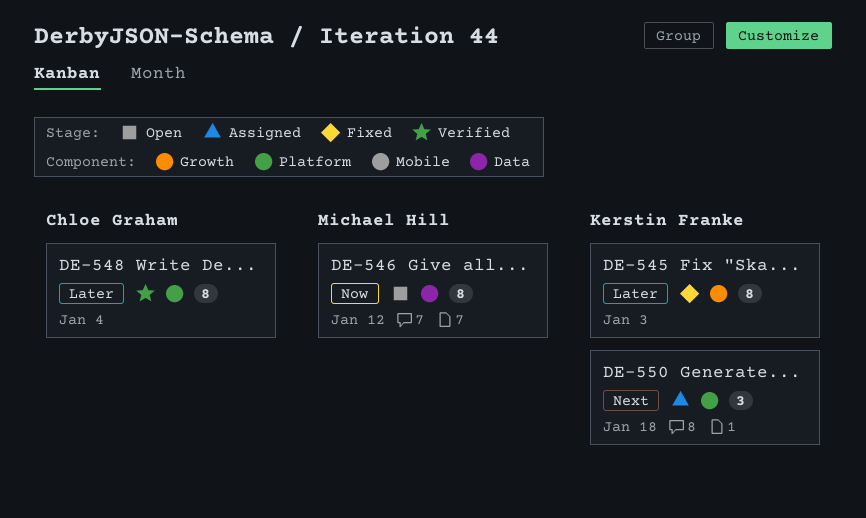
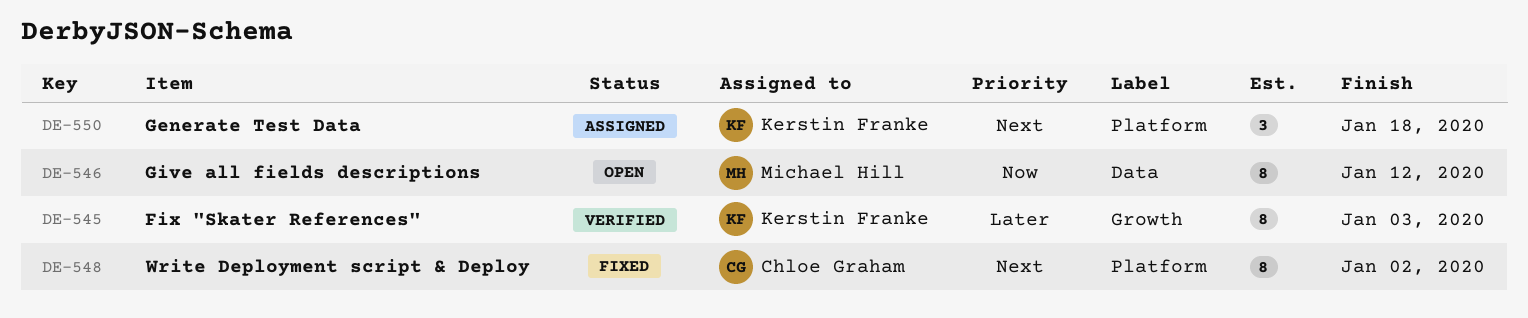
DE-545, status: Fixed -> Verified
DE-548, status: Verified -> Fixed
DE-548, priority: Later -> Next
DE-548, due: Jan 4 -> Jan 2

